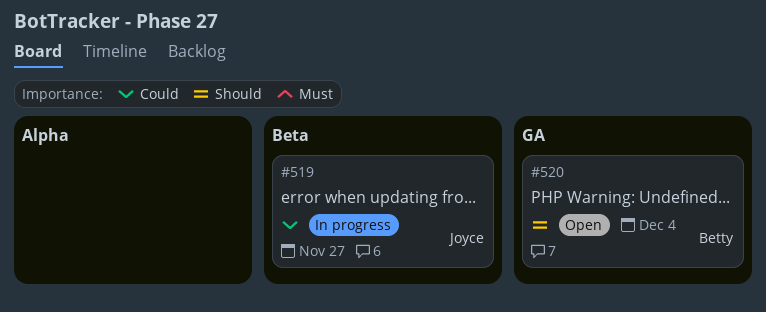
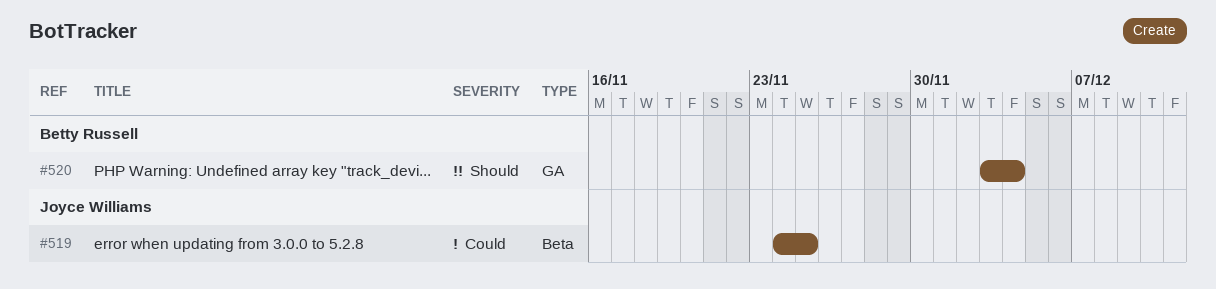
#519, due: Nov 27 -> Nov 25

